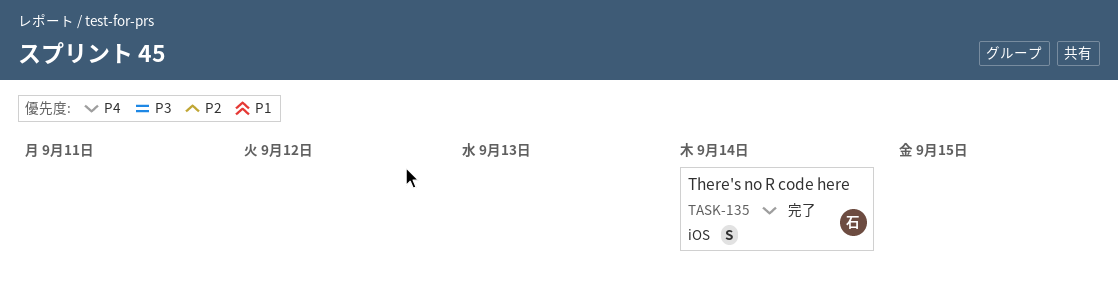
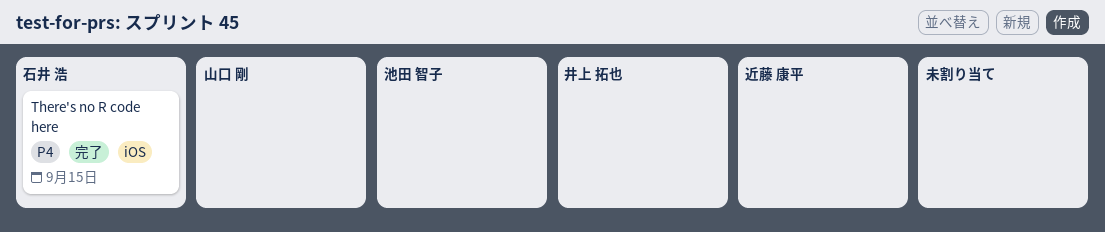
There's no R code here, due: Sep 14 -> Sep 15

